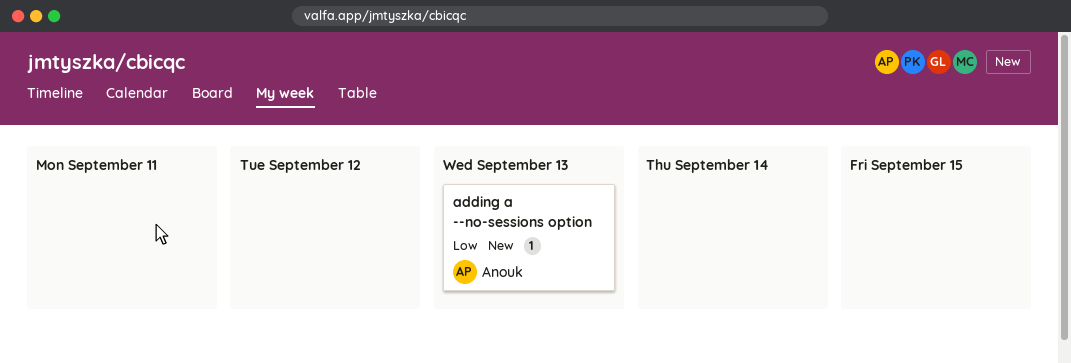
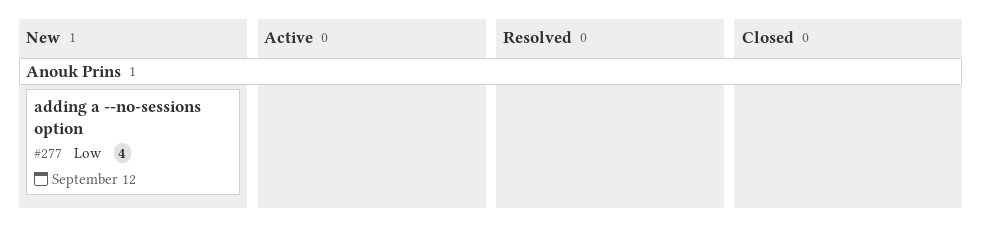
adding a --no-sessions option, estimate: 1 -> 4
adding a --no-sessions option, due: Sep 13 -> Sep 12

